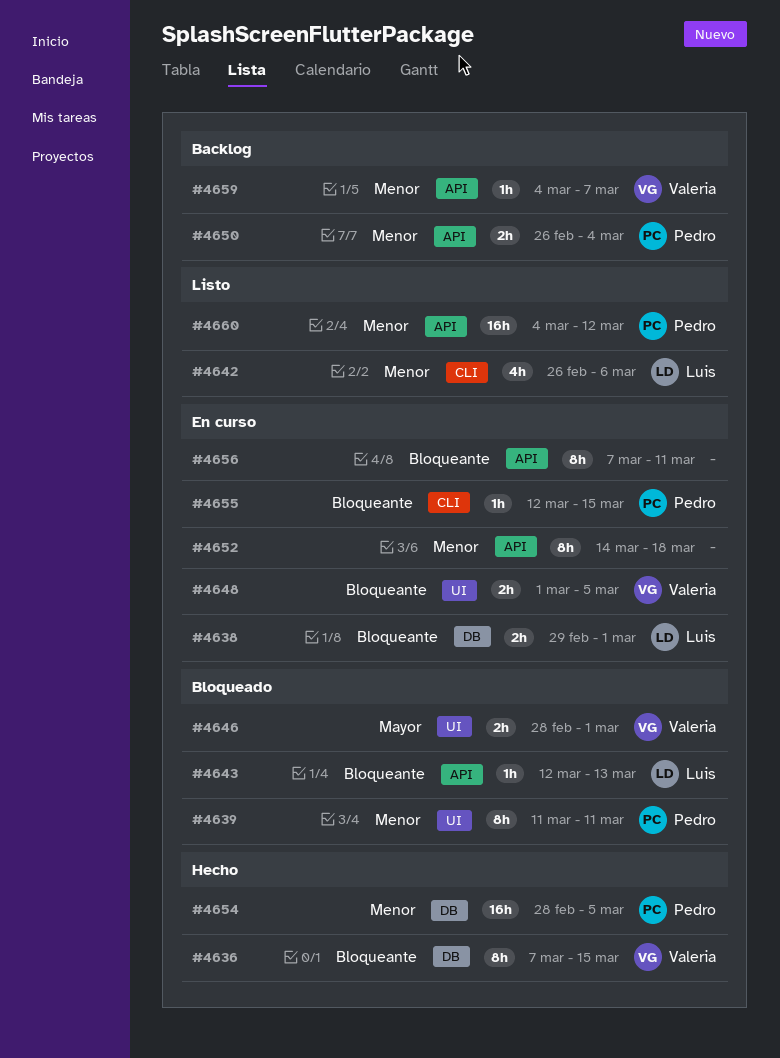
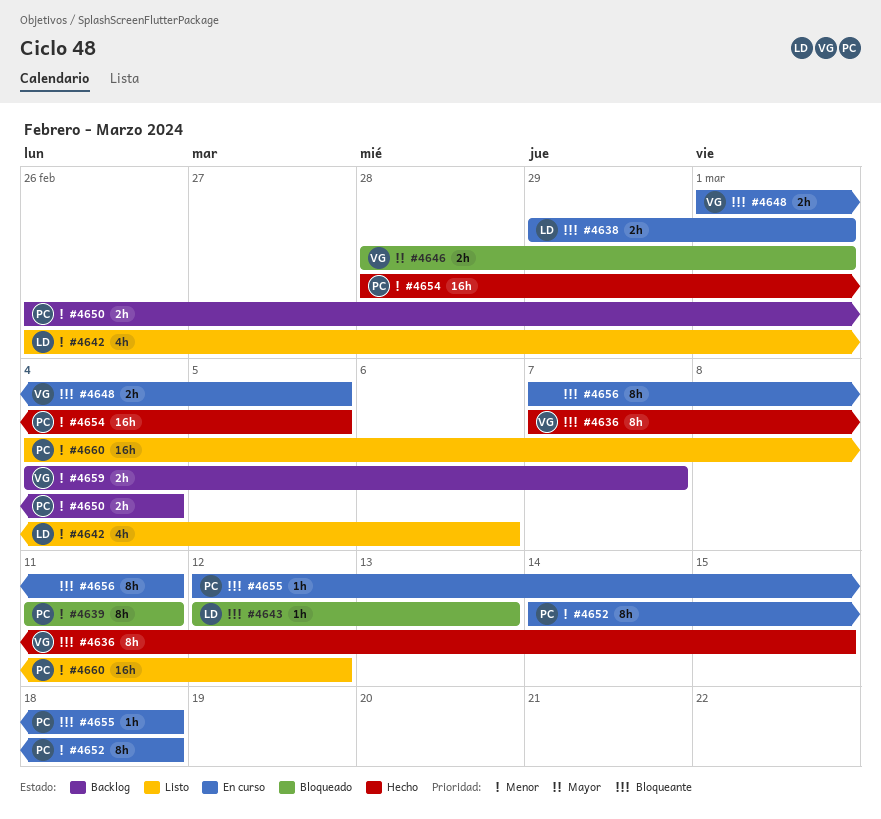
#4652, owner: none -> Pedro
#4655, due: Mar 15 -> Mar 18
#4659, estimate: 1h -> 2h

